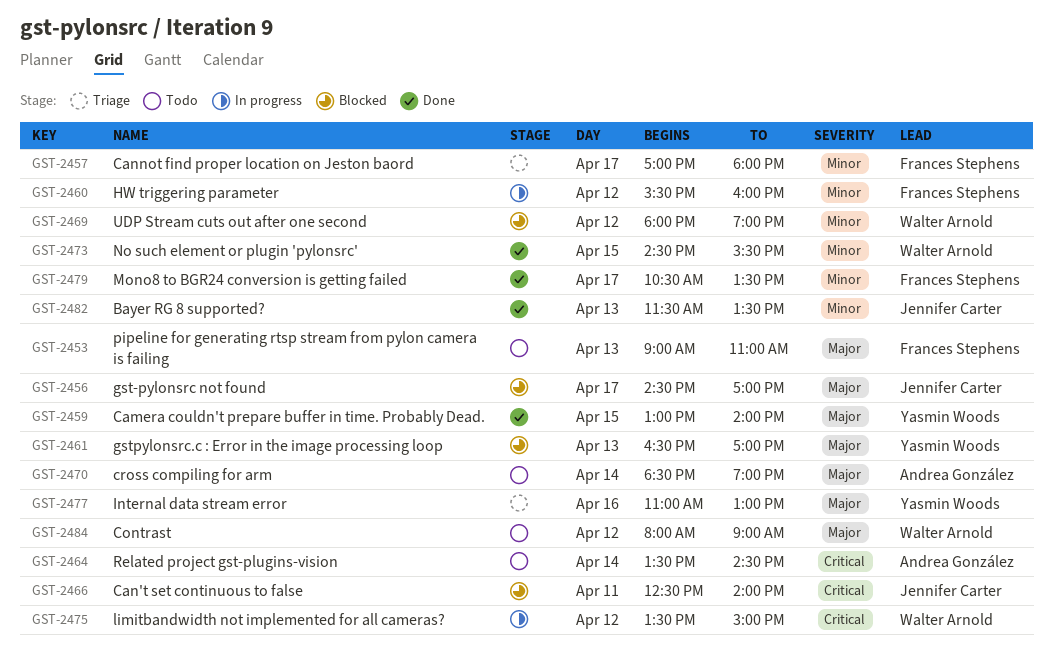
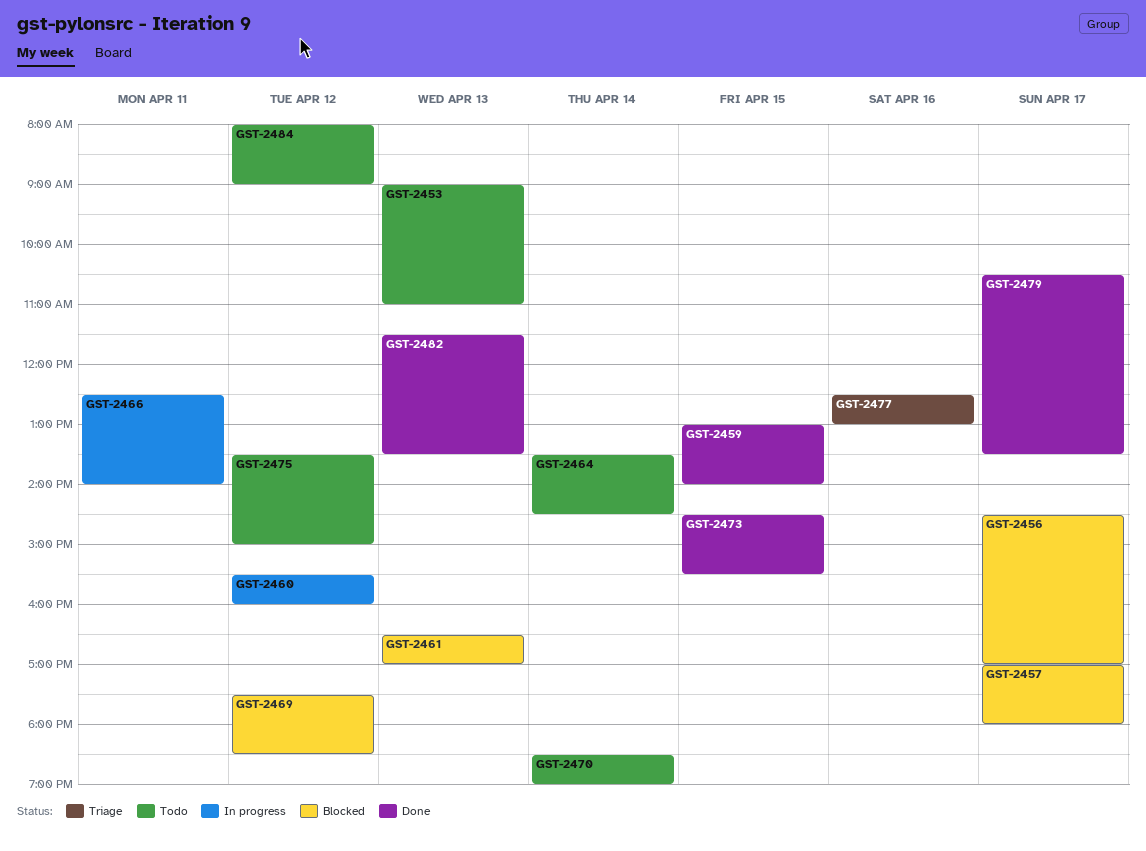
GST-2457, status: Triage -> Blocked
GST-2466, status: Blocked -> In progress
GST-2469, begins: 18:00 -> 17:30
GST-2469, ends: 19:00 -> 18:30
GST-2475, status: In progress -> Todo
GST-2477, begins: 11:00 -> 12:30

